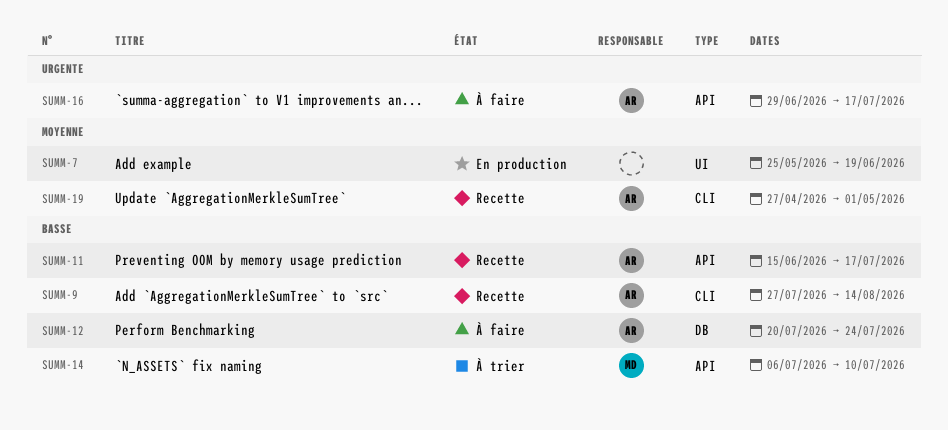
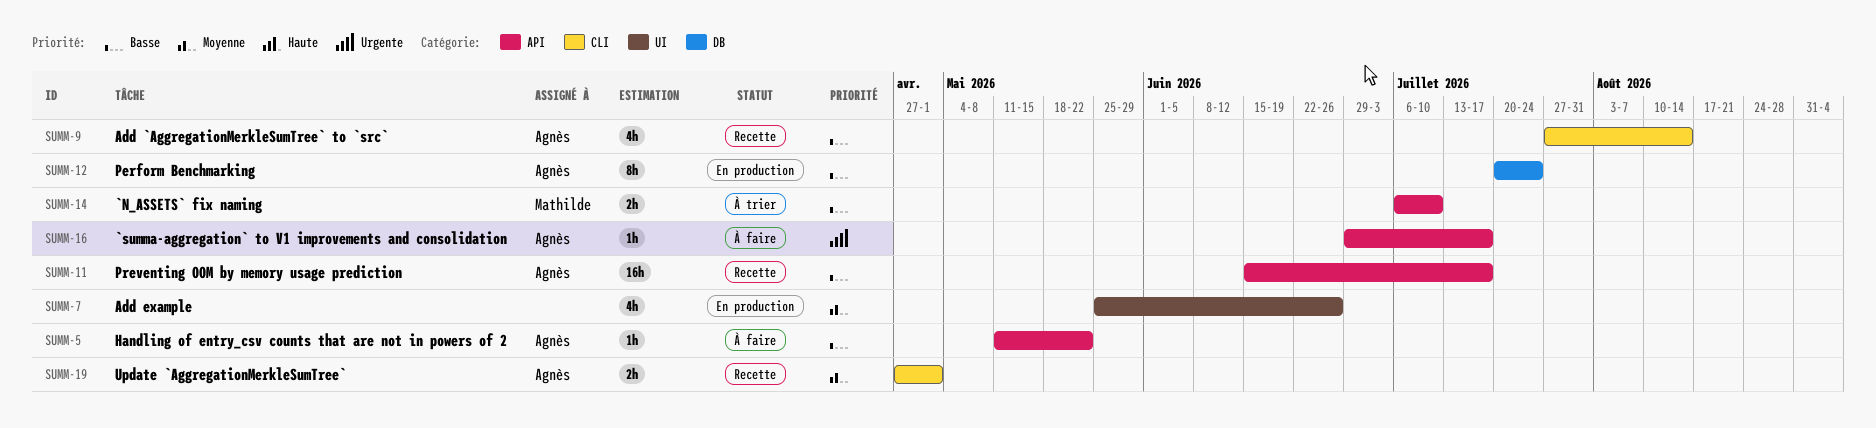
SUMM-5: none -> present
SUMM-7, due: Jun 19 -> Jun 26
SUMM-12, status: À faire -> En production

